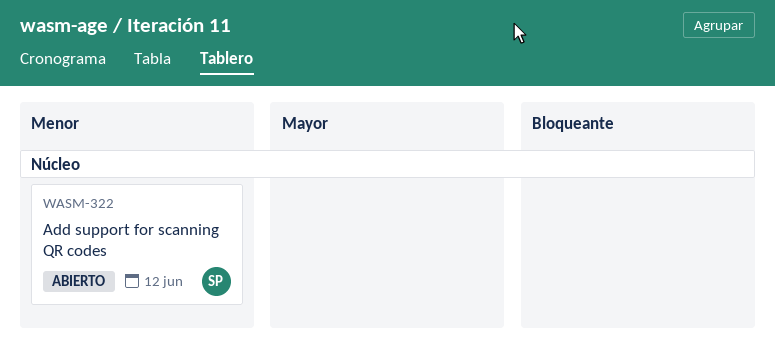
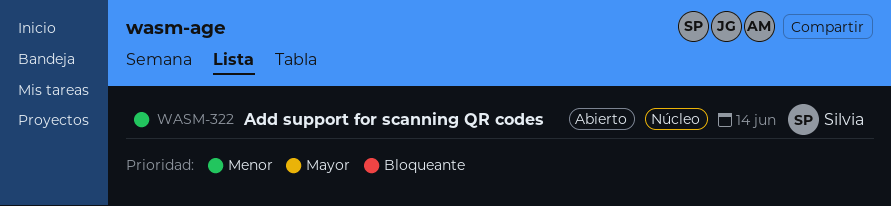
WASM-322, due: Jun 12 -> Jun 14

